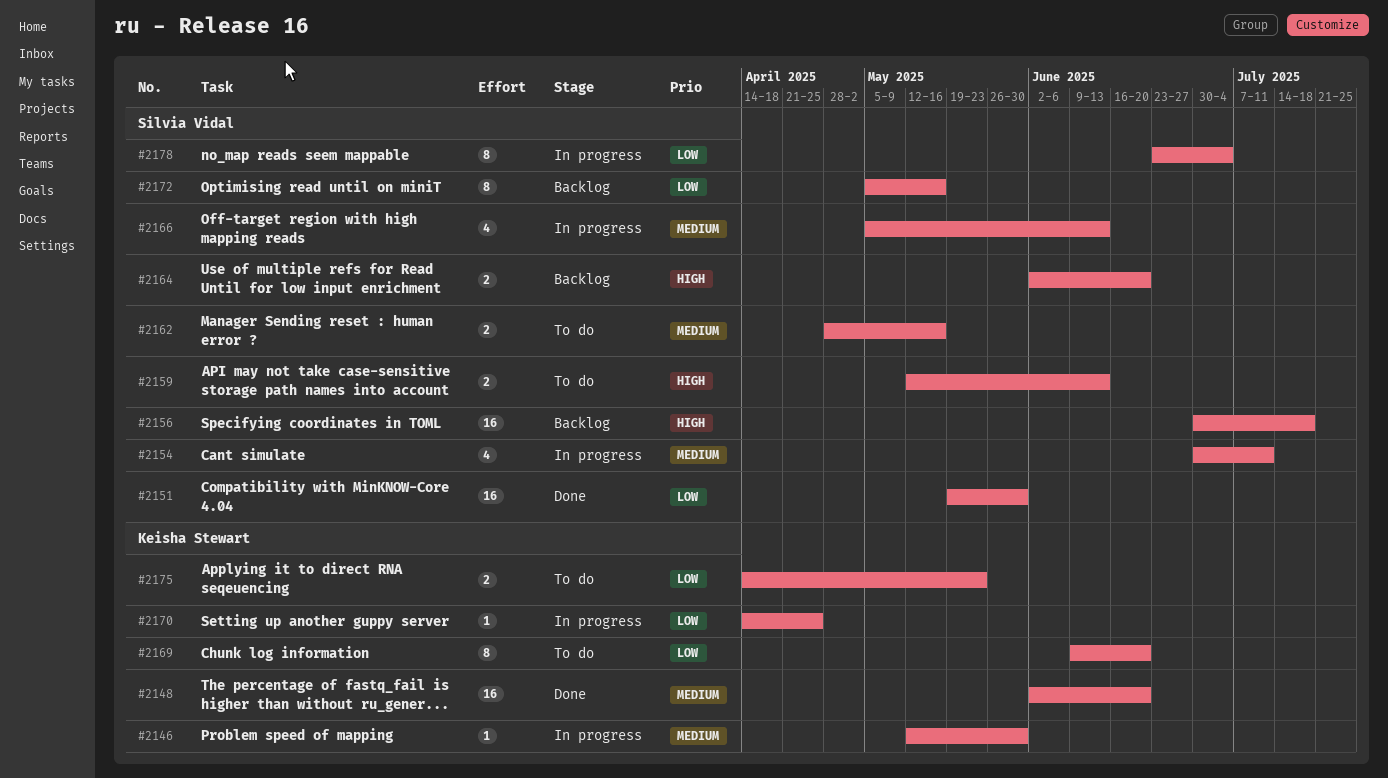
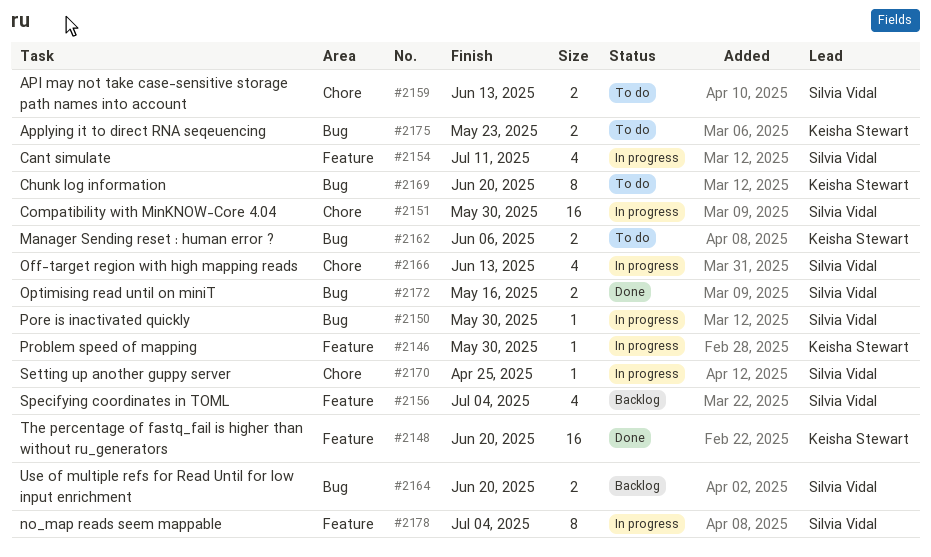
#2150: none -> present
#2151, status: Done -> In progress
#2156, estimate: 16 -> 4
#2156, due: Jul 18 -> Jul 4
#2162, owner: Silvia Vidal -> Keisha Stewart
#2162, due: May 16 -> Jun 6
#2170, owner: Keisha Stewart -> Silvia Vidal
#2172, status: Backlog -> Done
#2172, estimate: 8 -> 2

